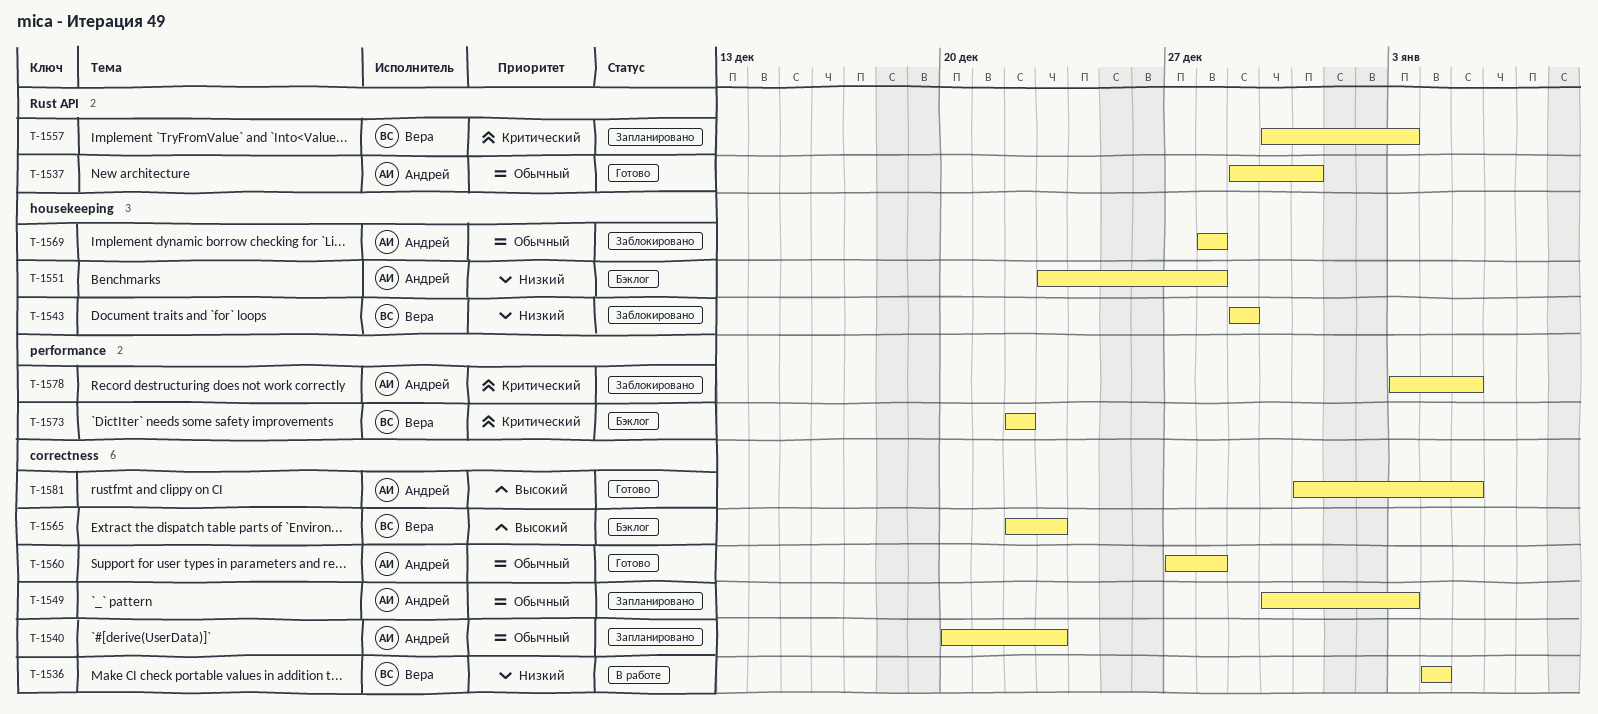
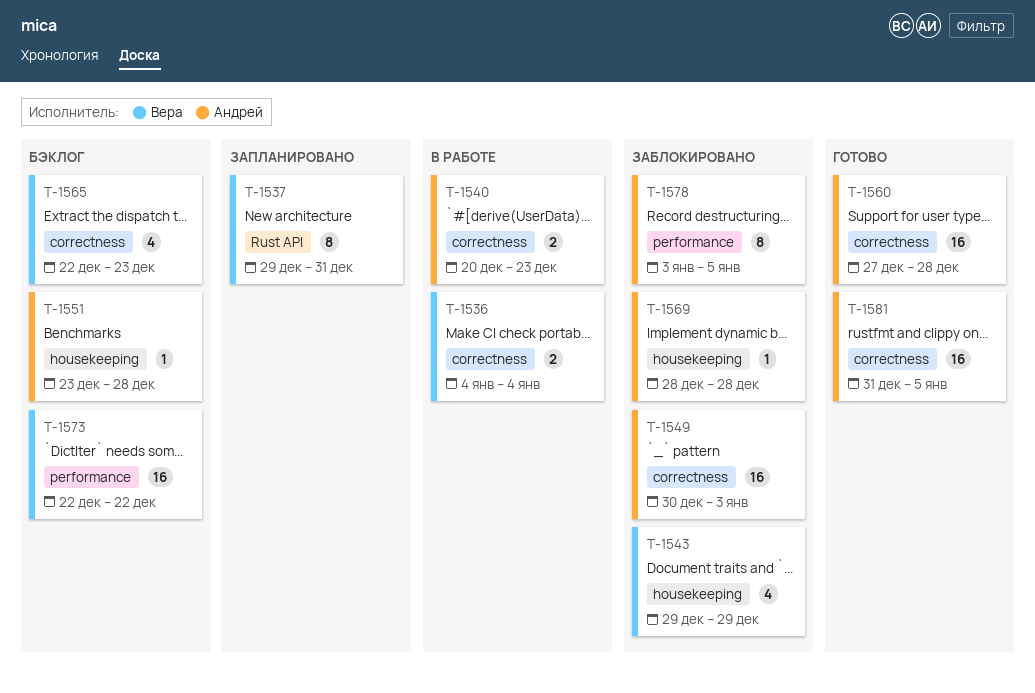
T-1537, status: Готово -> Запланировано
T-1537, owner: Андрей -> Вера
T-1540, status: Запланировано -> В работе
T-1549, status: Запланировано -> Заблокировано
T-1557: present -> none

